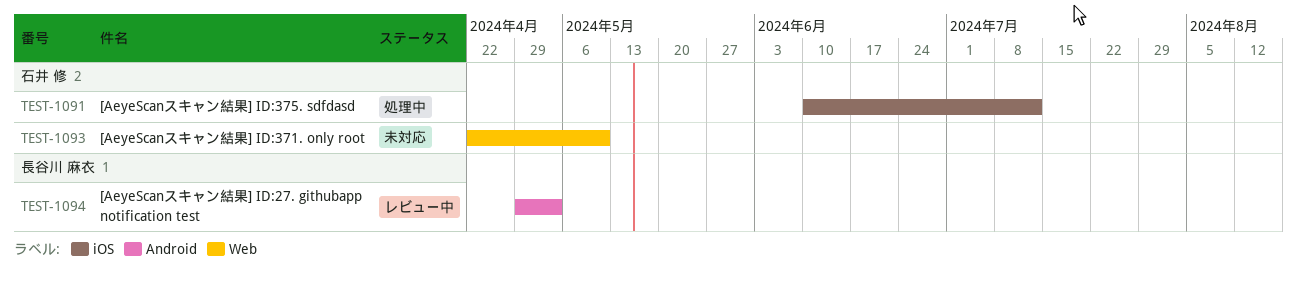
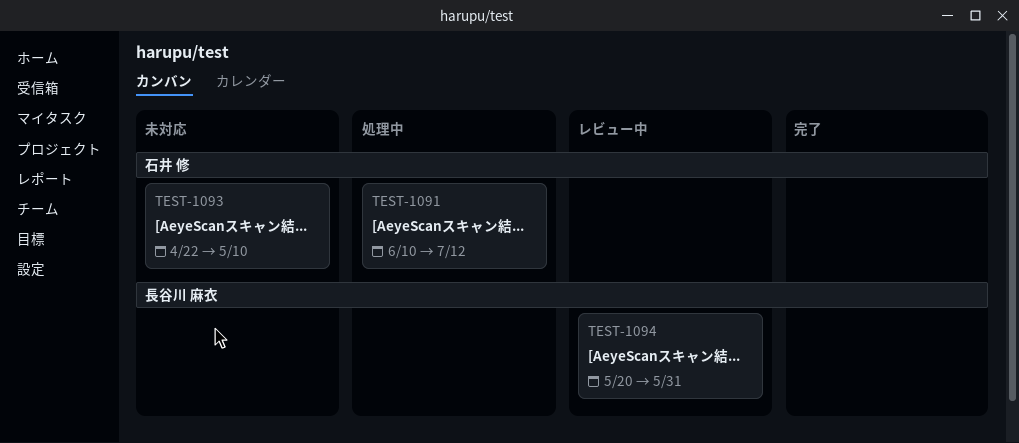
TEST-1094, start: Apr 29 -> May 20
TEST-1094, due: May 3 -> May 31

